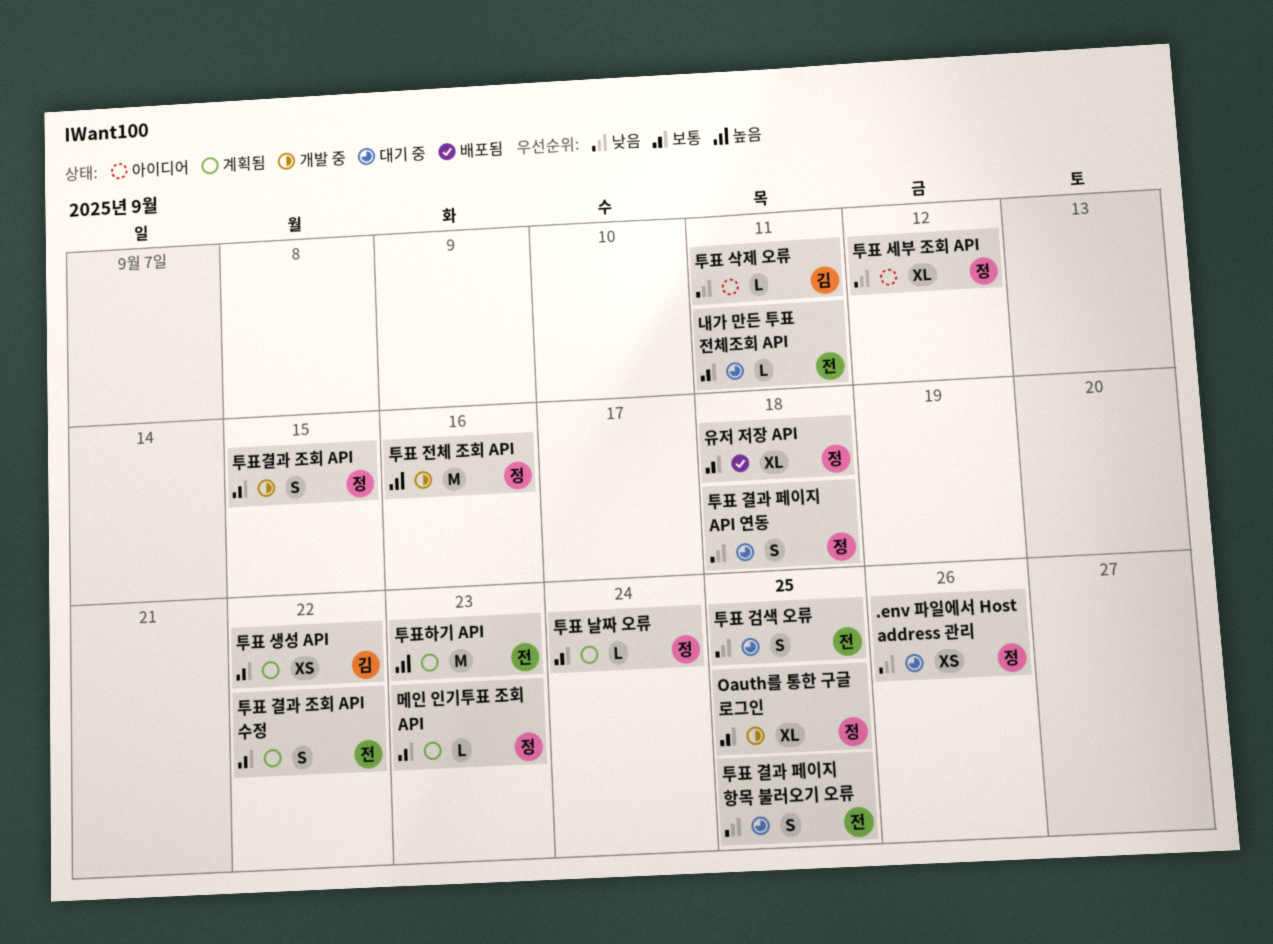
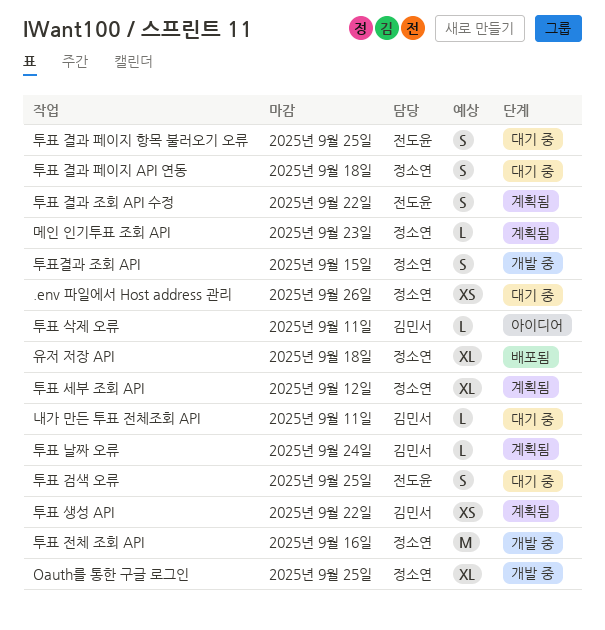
내가 만든 투표 전체조회 API, owner: 전도윤 -> 김민서
투표 날짜 오류, owner: 정소연 -> 김민서
투표 세부 조회 API, status: 아이디어 -> 계획됨
투표하기 API: present -> none

